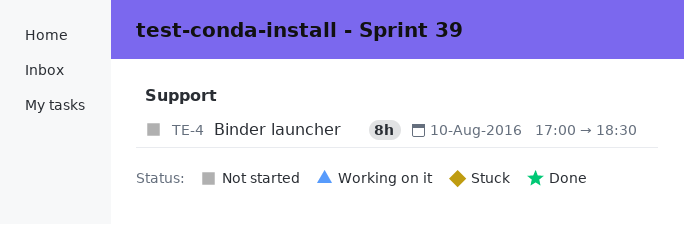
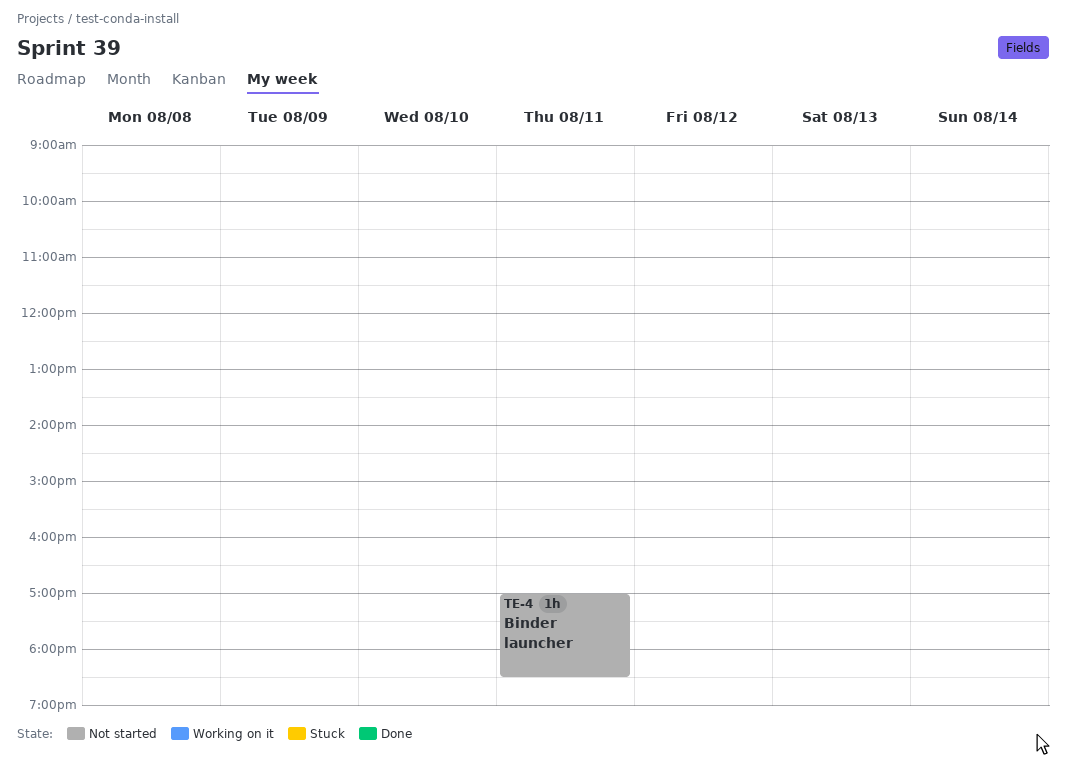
TE-4, estimate: 8h -> 1h
TE-4, day: Aug 10 -> Aug 11

